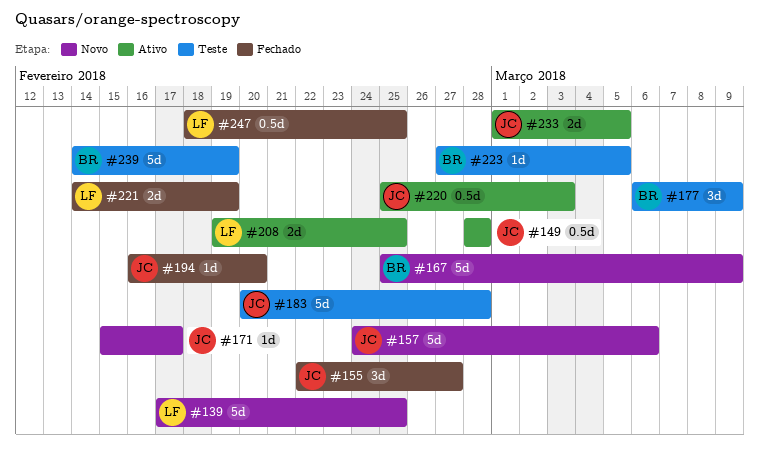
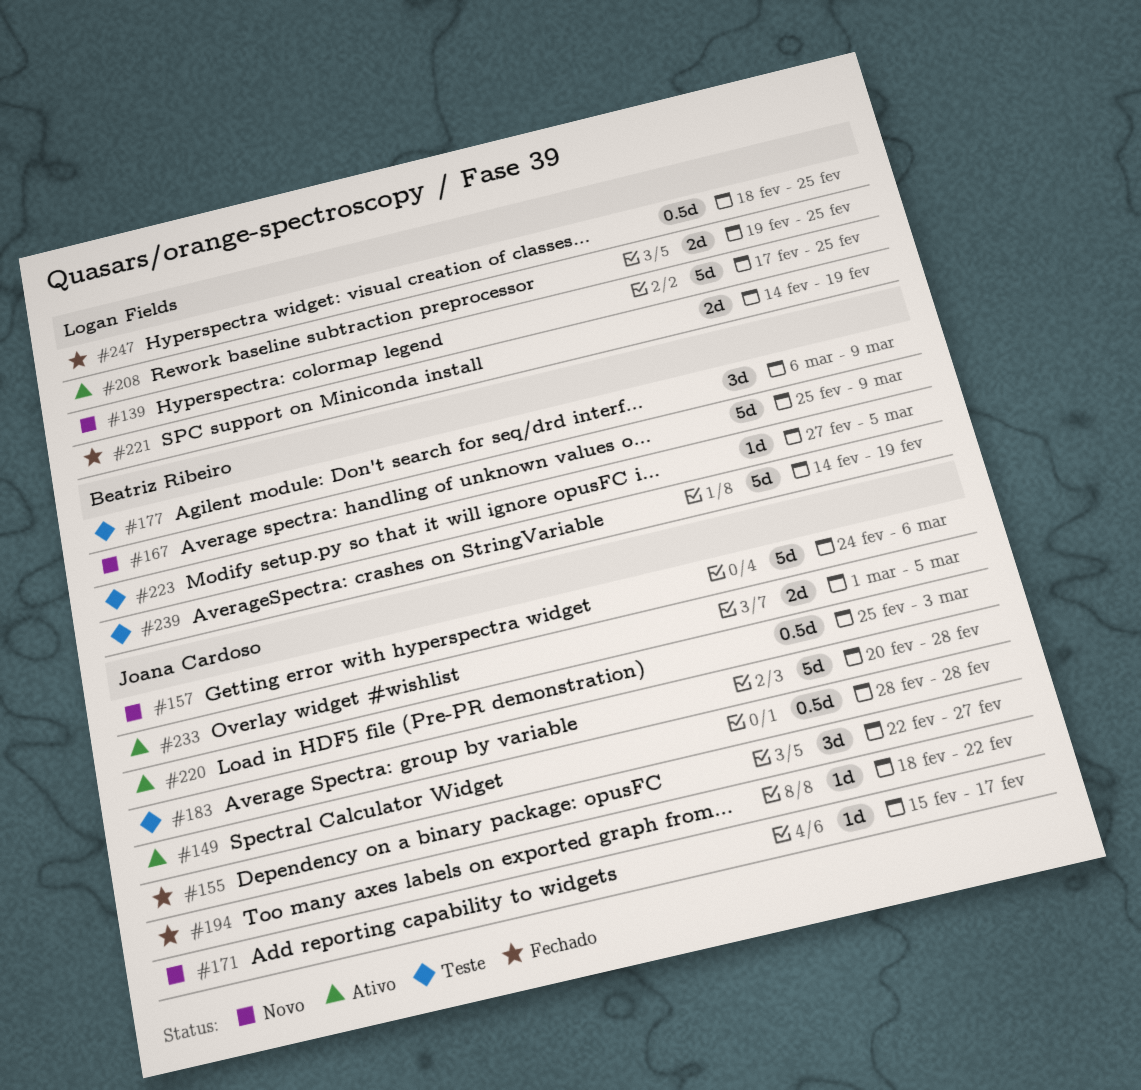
#194, start: Feb 16 -> Feb 18
#194, due: Feb 20 -> Feb 22

